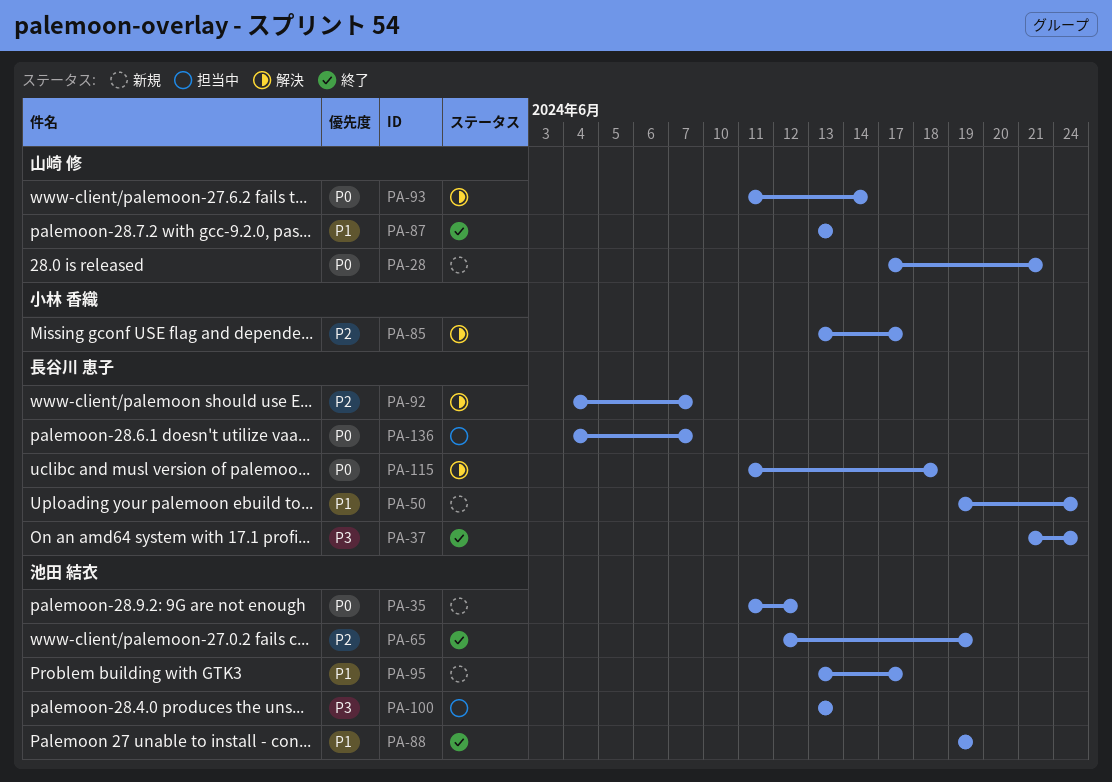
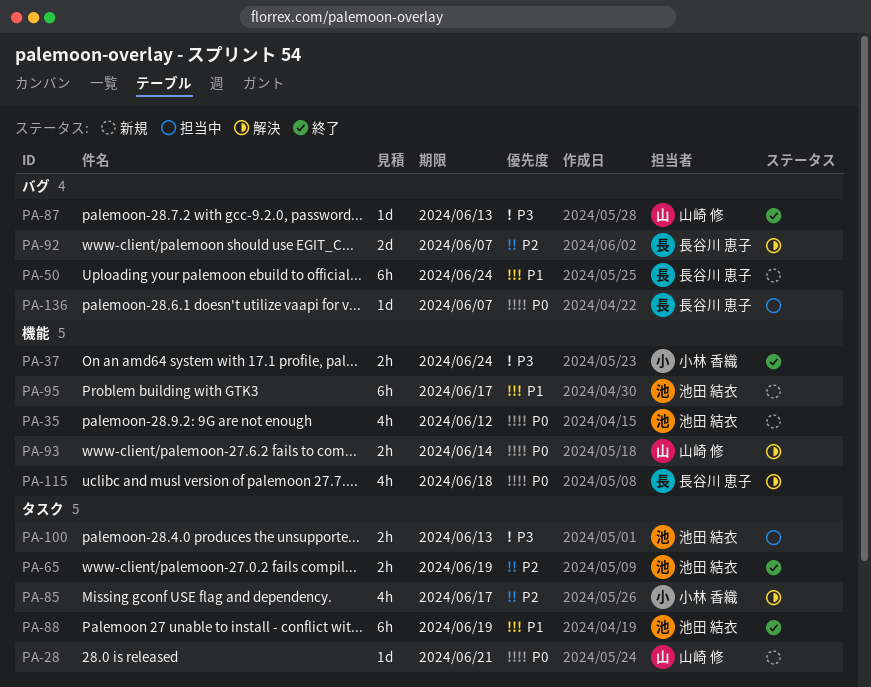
PA-37, owner: 長谷川 恵子 -> 小林 香織
PA-87, priority: P1 -> P3

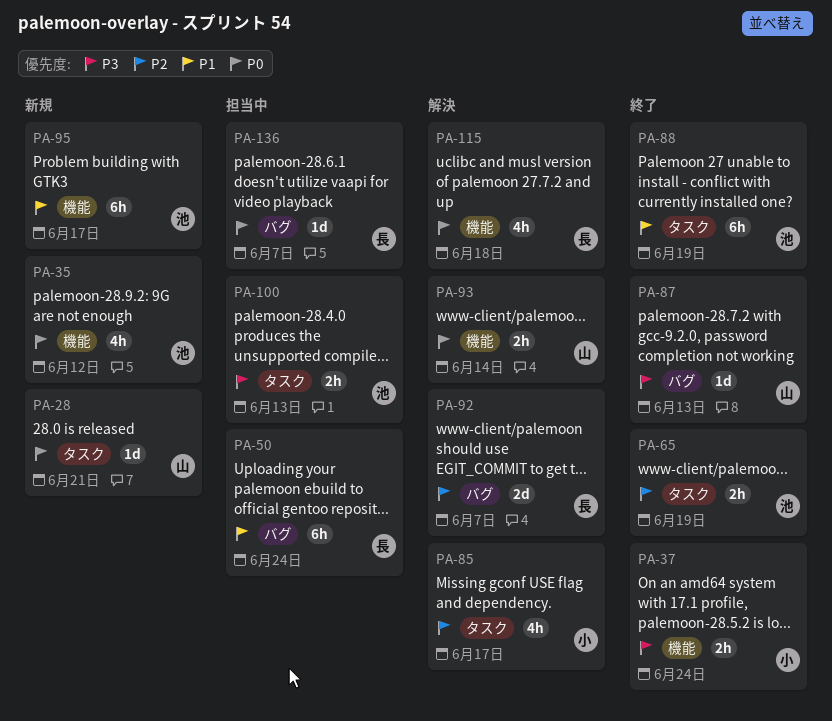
PA-50, status: 新規 -> 担当中

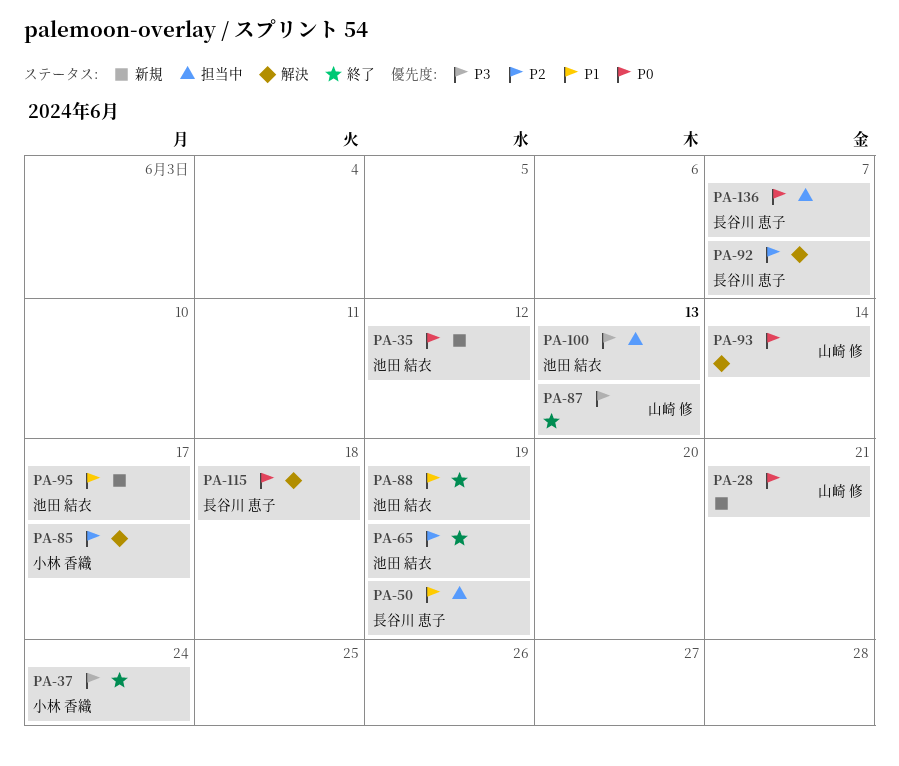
PA-50, due: Jun 24 -> Jun 19

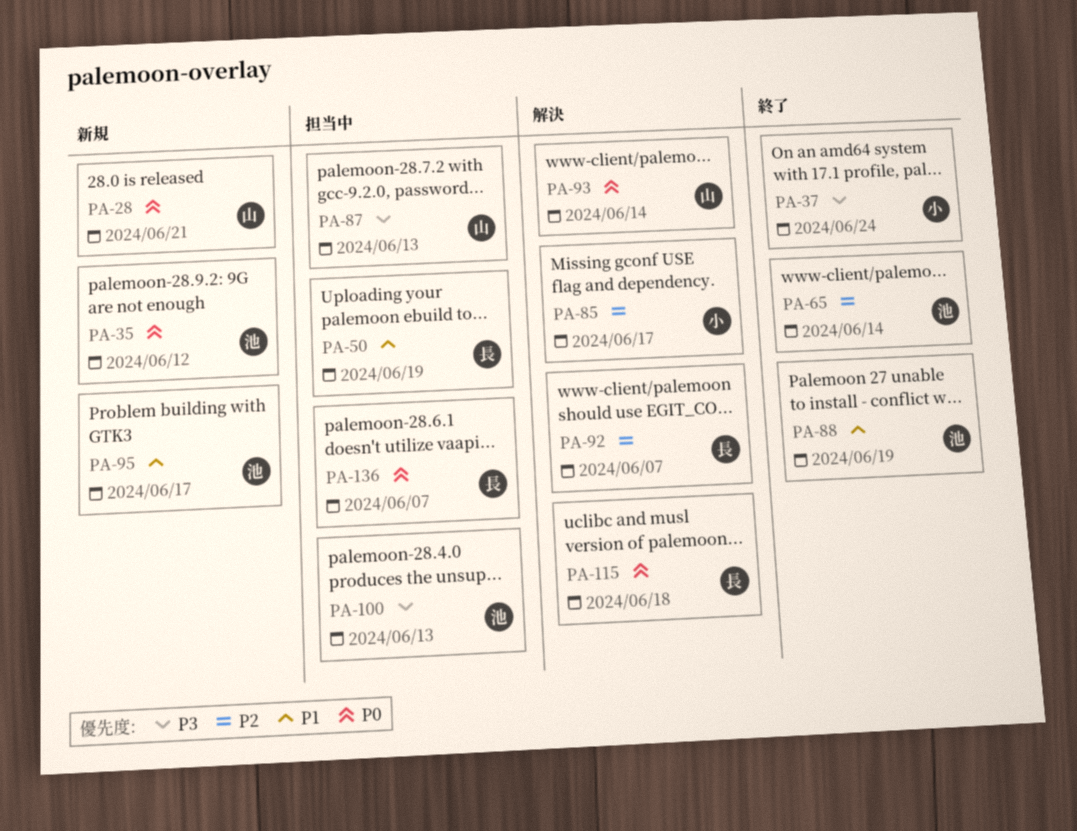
PA-65, due: Jun 19 -> Jun 14
PA-87, status: 終了 -> 担当中

